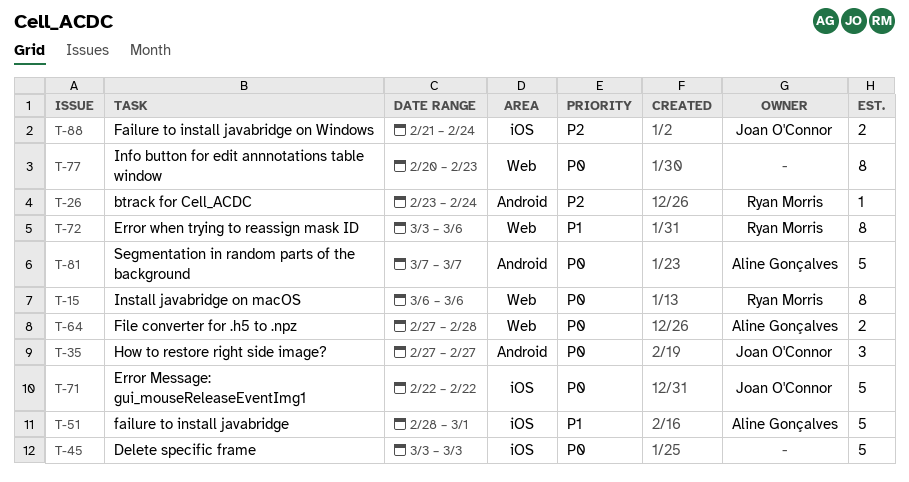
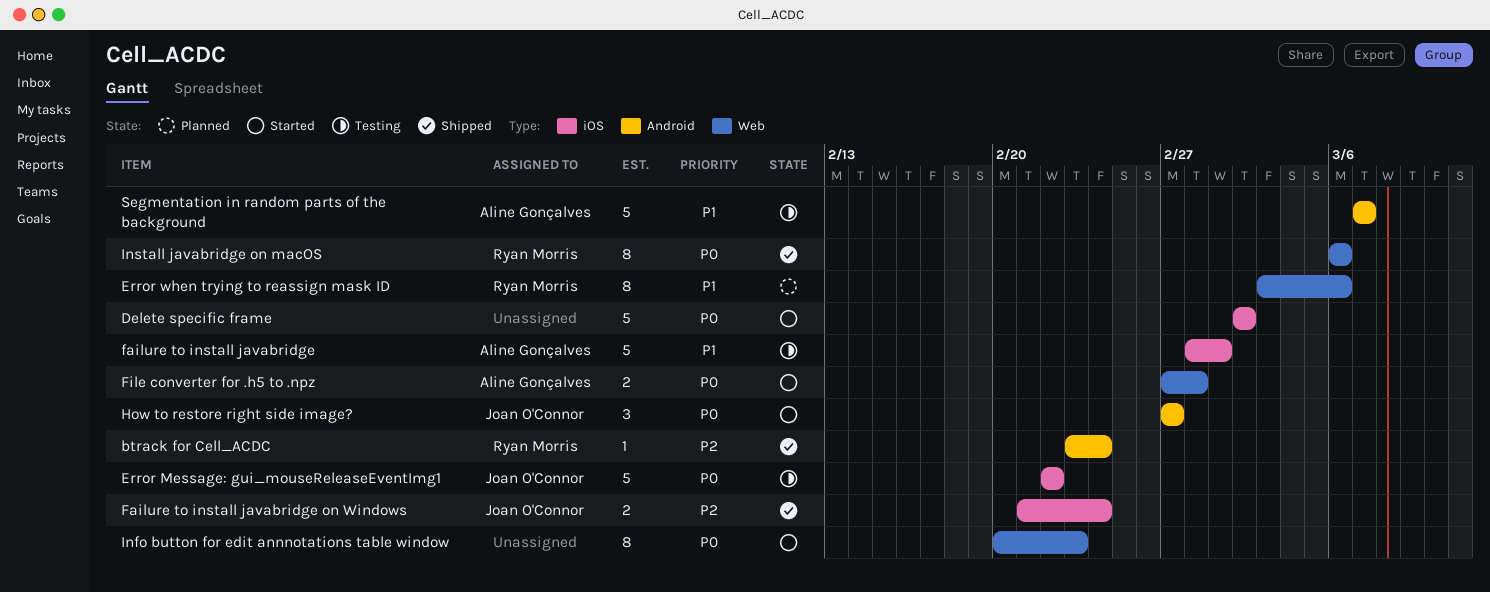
Delete specific frame, start: Mar 3 -> Mar 2
Delete specific frame, due: Mar 3 -> Mar 2
Segmentation in random parts of the background, priority: P0 -> P1

